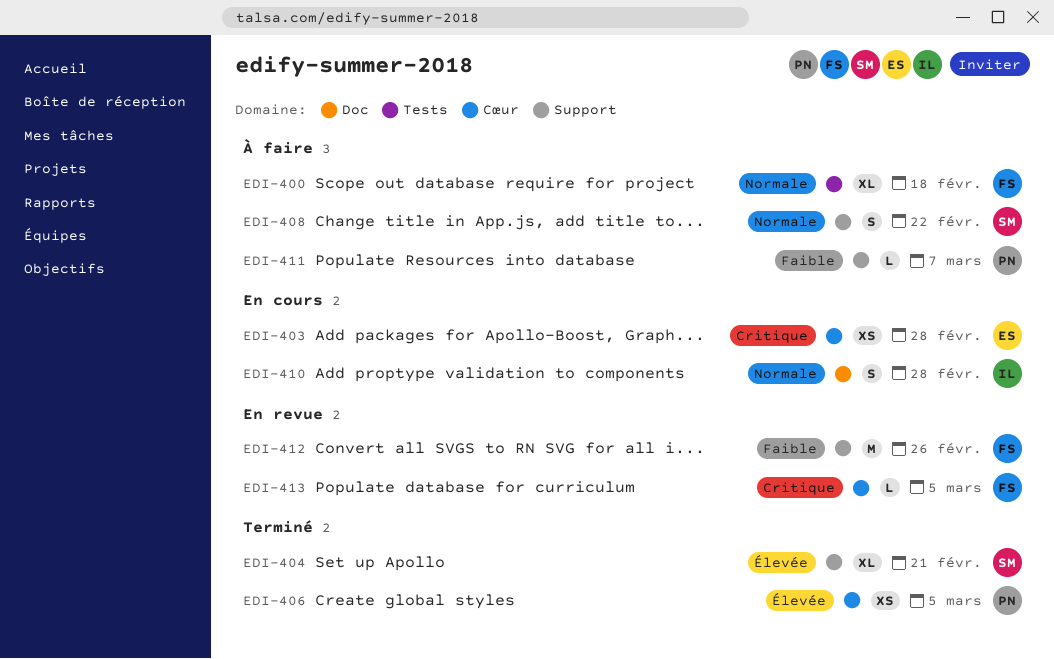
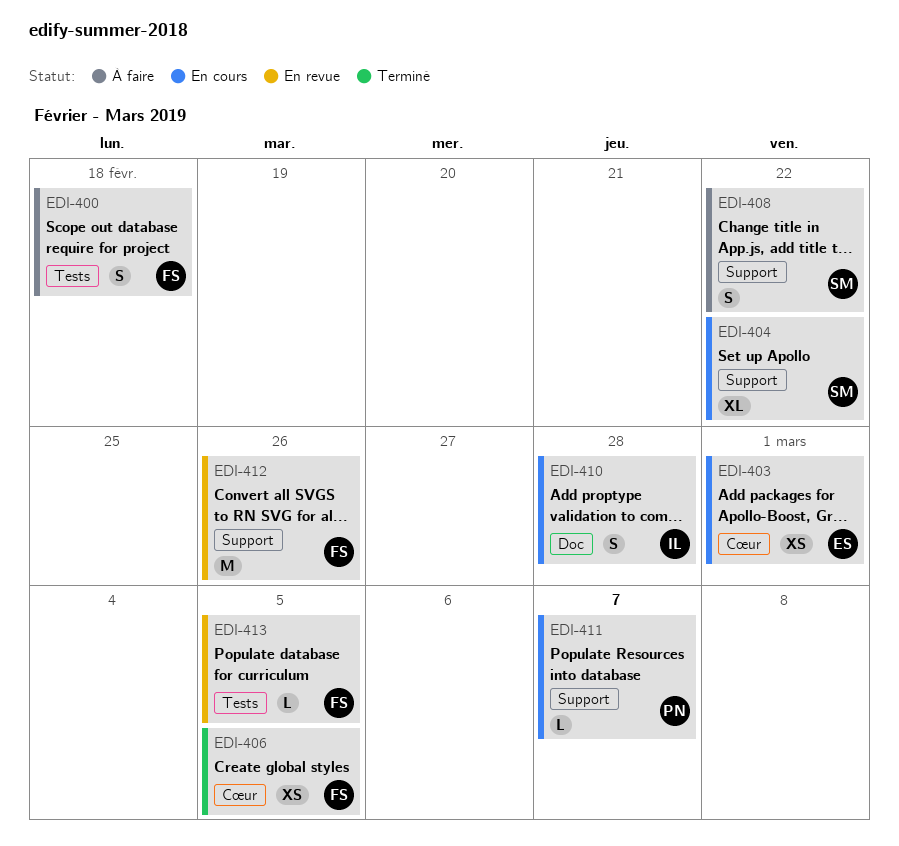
EDI-400, estimate: XL -> S
EDI-403, due: Feb 28 -> Mar 1
EDI-404, status: Terminé -> En cours
EDI-404, due: Feb 21 -> Feb 22
EDI-406, owner: PN -> FS
EDI-411, status: À faire -> En cours
EDI-413, label: Cœur -> Tests

